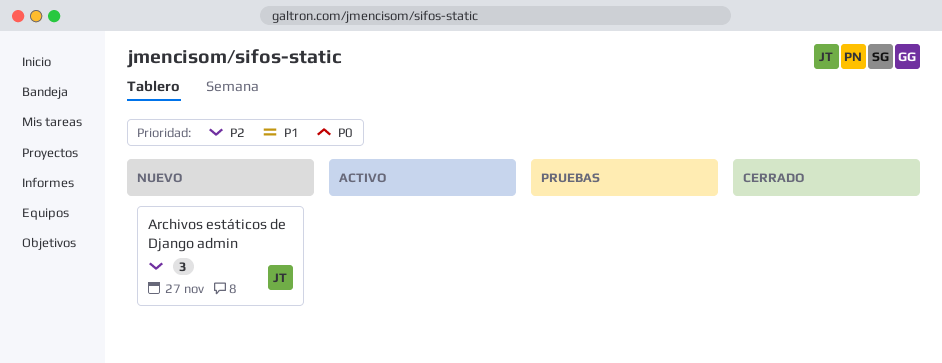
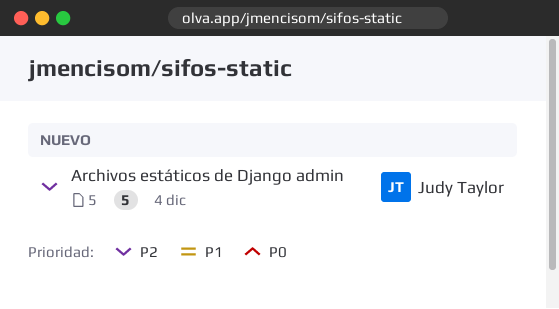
Archivos estáticos de Django admin, estimate: 3 -> 5
Archivos estáticos de Django admin, due: Nov 27 -> Dec 4

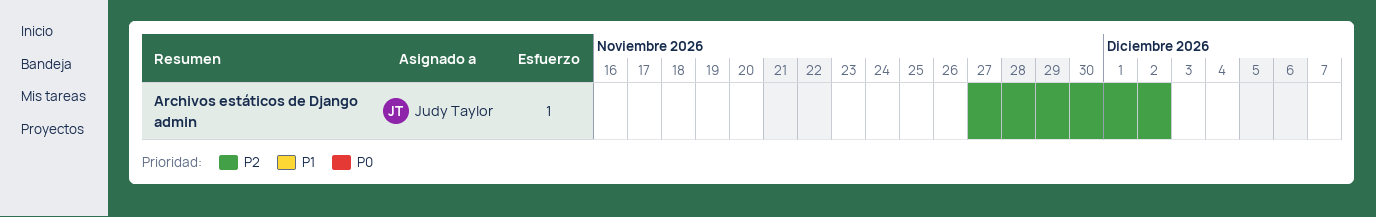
Archivos estáticos de Django admin, estimate: 5 -> 1
Archivos estáticos de Django admin, due: Dec 4 -> Dec 2

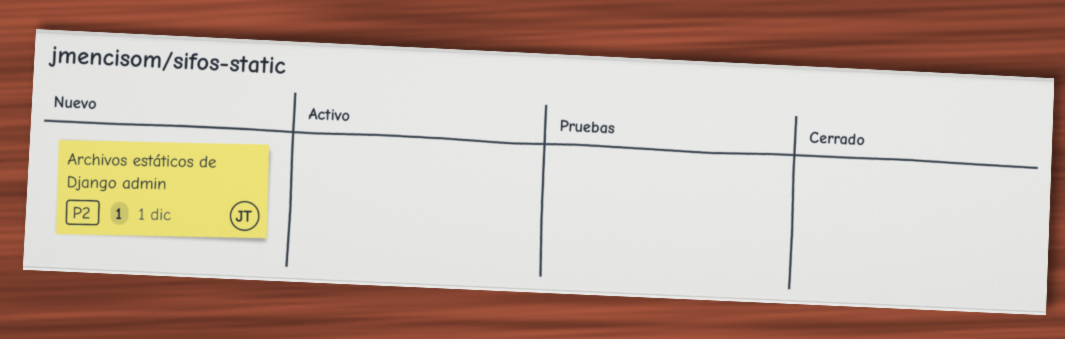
Archivos estáticos de Django admin, due: Dec 2 -> Dec 1

